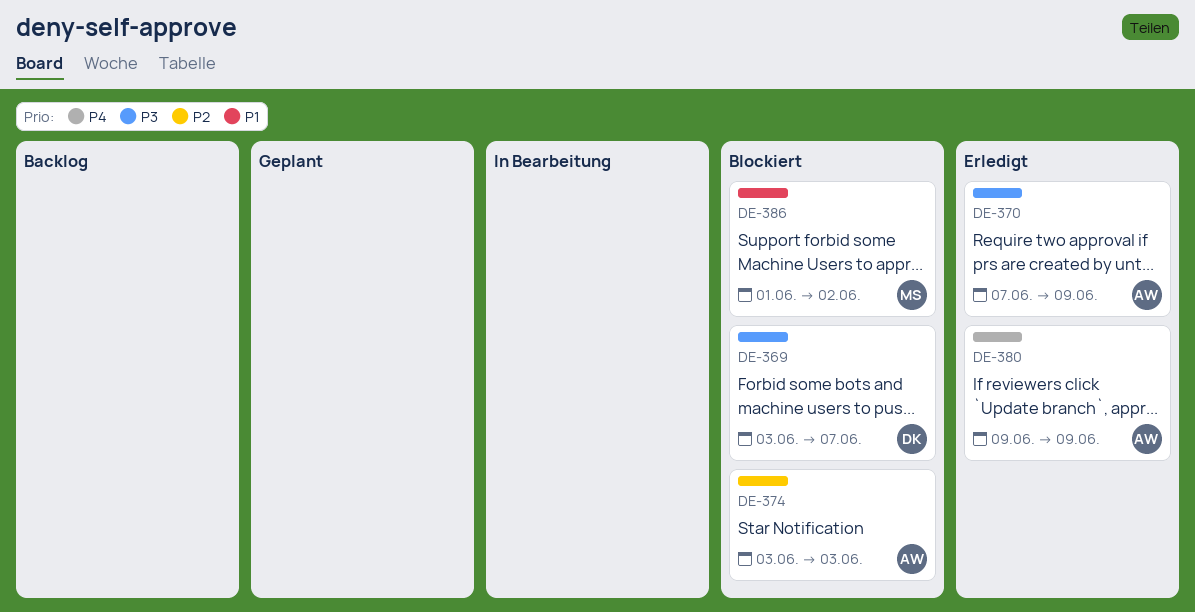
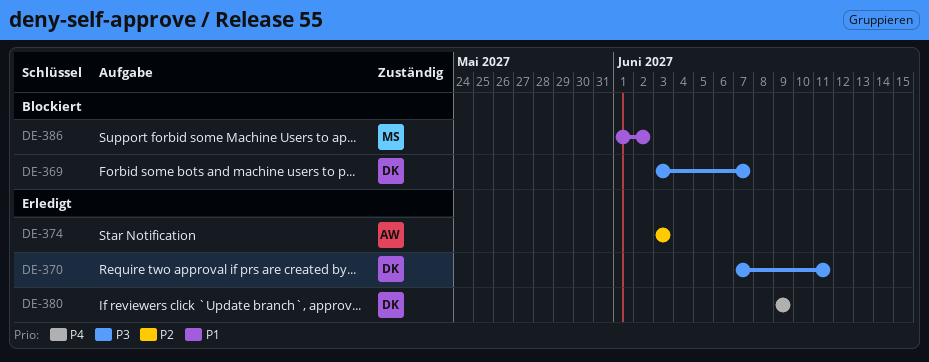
DE-370, owner: AW -> DK
DE-370, due: Jun 9 -> Jun 11
DE-374, status: Blockiert -> Erledigt
DE-380, owner: AW -> DK

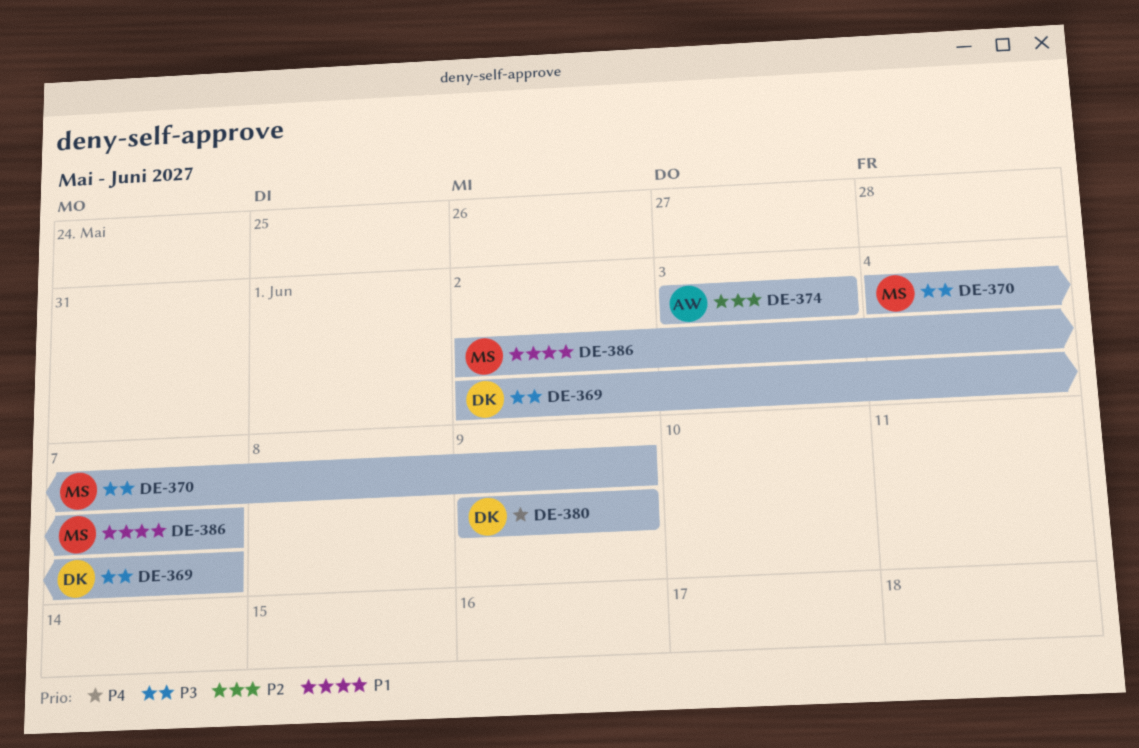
DE-369, start: Jun 3 -> Jun 2
DE-370, owner: DK -> MS
DE-370, start: Jun 7 -> Jun 4
DE-370, due: Jun 11 -> Jun 9
DE-386, start: Jun 1 -> Jun 2
DE-386, due: Jun 2 -> Jun 7

